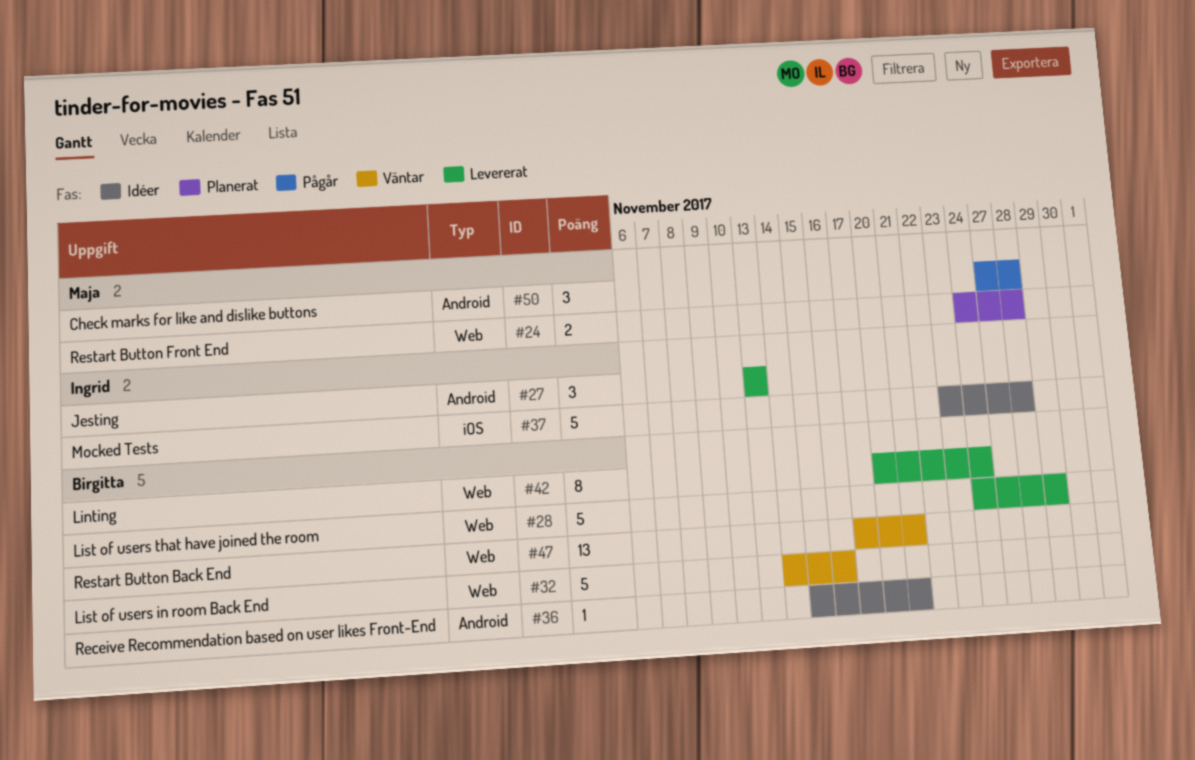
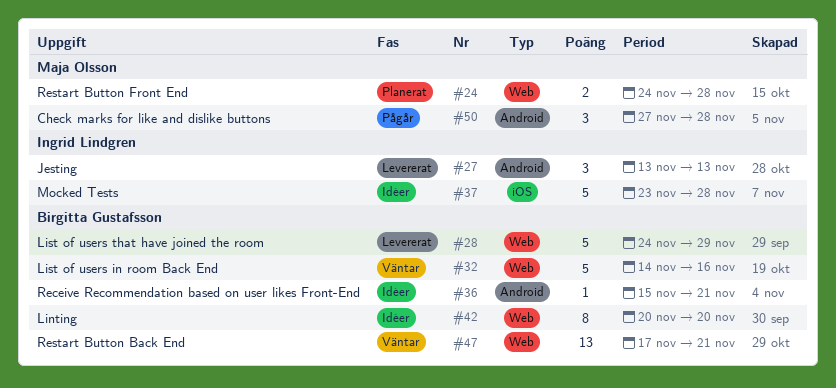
#42, status: Levererat -> Idéer
#42, due: Nov 24 -> Nov 20

